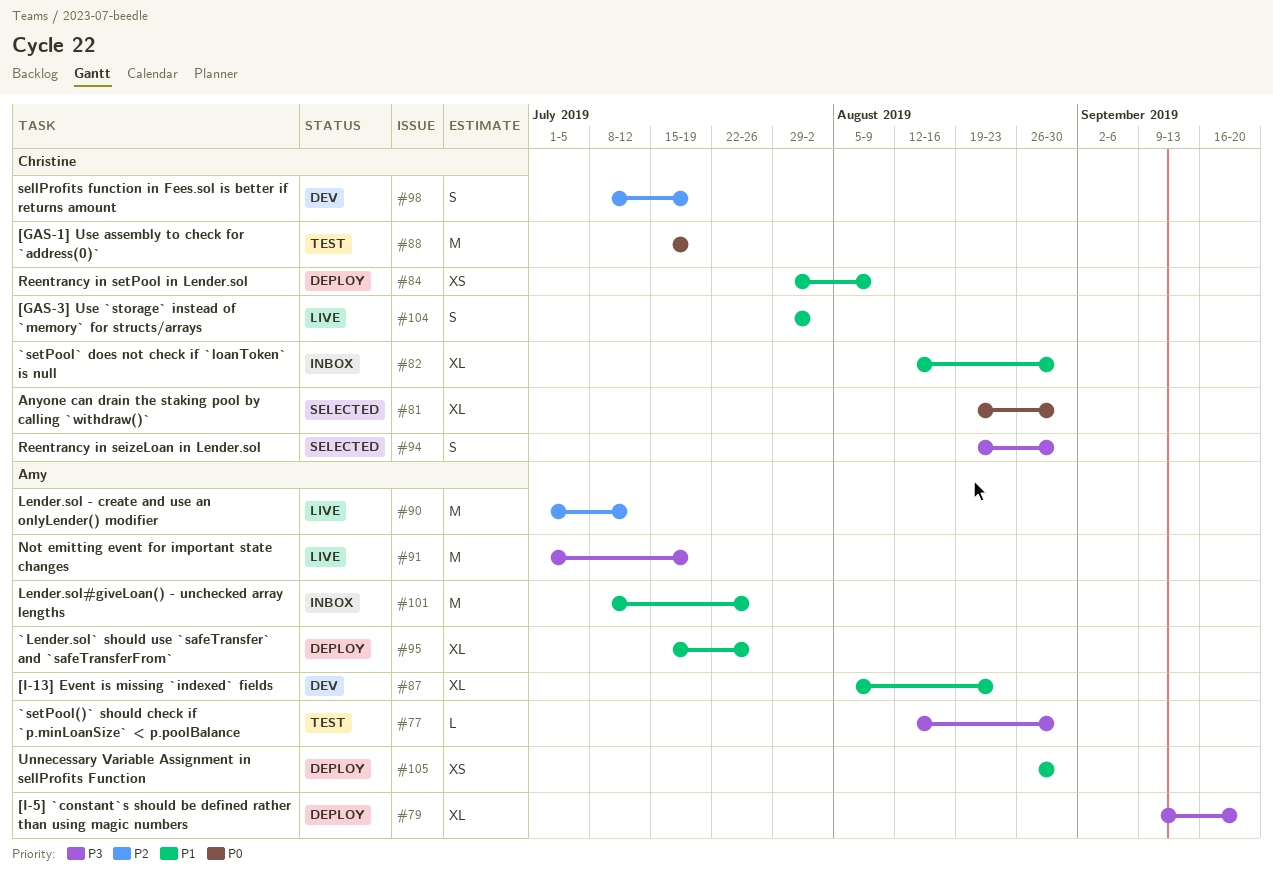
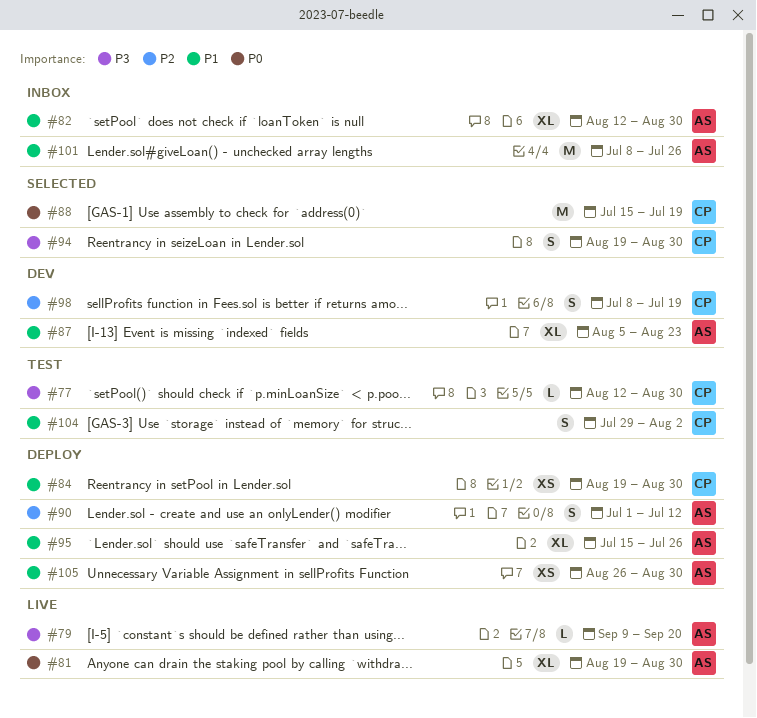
#77, owner: Amy -> Christine
#79, status: Deploy -> Live
#79, estimate: XL -> L
#81, status: Selected -> Live
#81, owner: Christine -> Amy
#82, owner: Christine -> Amy
#84, start: Jul 29 -> Aug 19
#84, due: Aug 9 -> Aug 30
#88, status: Test -> Selected
#90, status: Live -> Deploy
#90, estimate: M -> S
#91: present -> none
#104, status: Live -> Test

